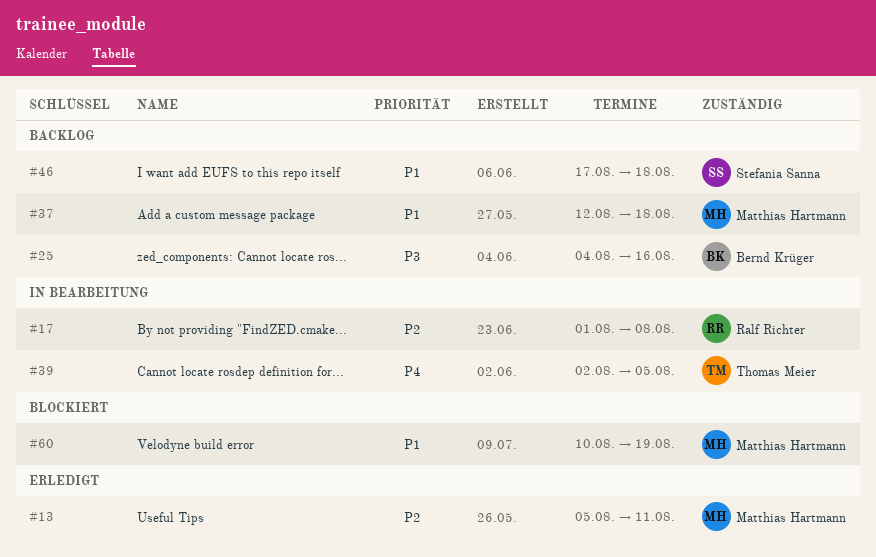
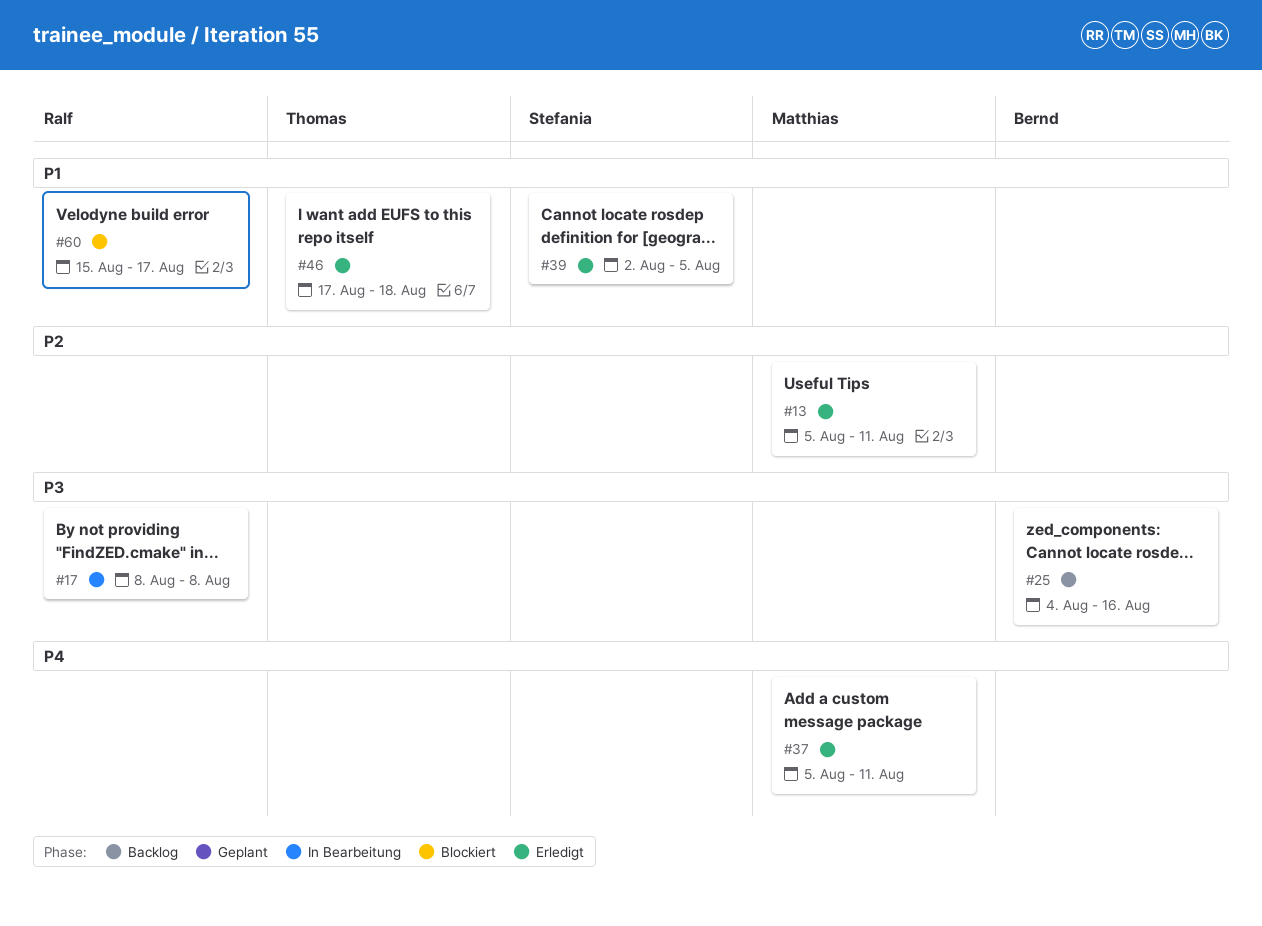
#17, priority: P2 -> P3
#17, start: Aug 1 -> Aug 8
#37, status: Backlog -> Erledigt
#37, priority: P1 -> P4
#37, start: Aug 12 -> Aug 5
#37, due: Aug 18 -> Aug 11
#39, status: In Bearbeitung -> Erledigt
#39, owner: Thomas Meier -> Stefania Sanna
#39, priority: P4 -> P1
#46, status: Backlog -> Erledigt
#46, owner: Stefania Sanna -> Thomas Meier
#60, owner: Matthias Hartmann -> Ralf Richter
#60, start: Aug 10 -> Aug 15
#60, due: Aug 19 -> Aug 17

